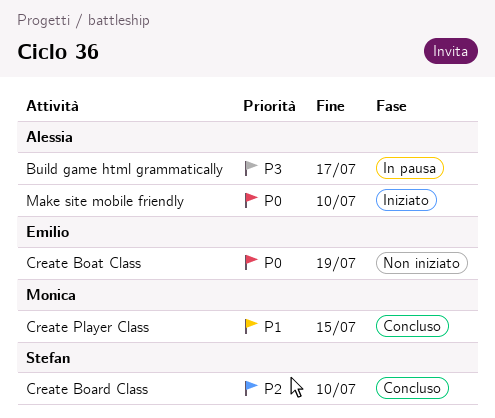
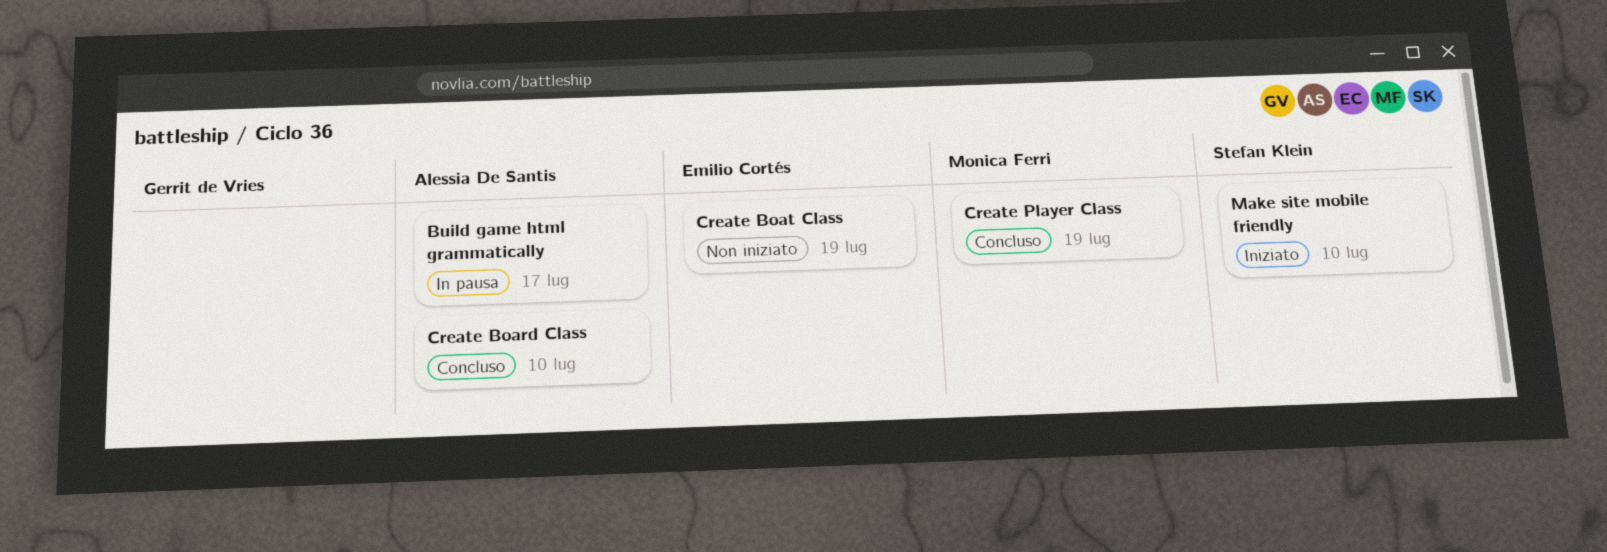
Create Board Class, owner: Stefan Klein -> Alessia De Santis
Create Player Class, due: Jul 15 -> Jul 19
Make site mobile friendly, owner: Alessia De Santis -> Stefan Klein

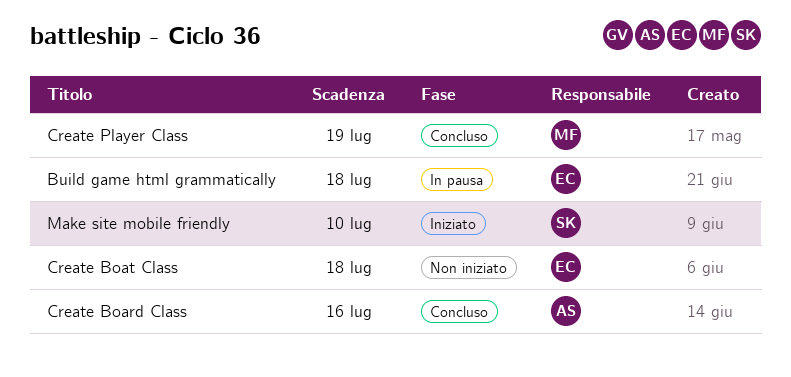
Build game html grammatically, owner: Alessia De Santis -> Emilio Cortés
Build game html grammatically, due: Jul 17 -> Jul 18
Create Board Class, due: Jul 10 -> Jul 16
Create Boat Class, due: Jul 19 -> Jul 18

